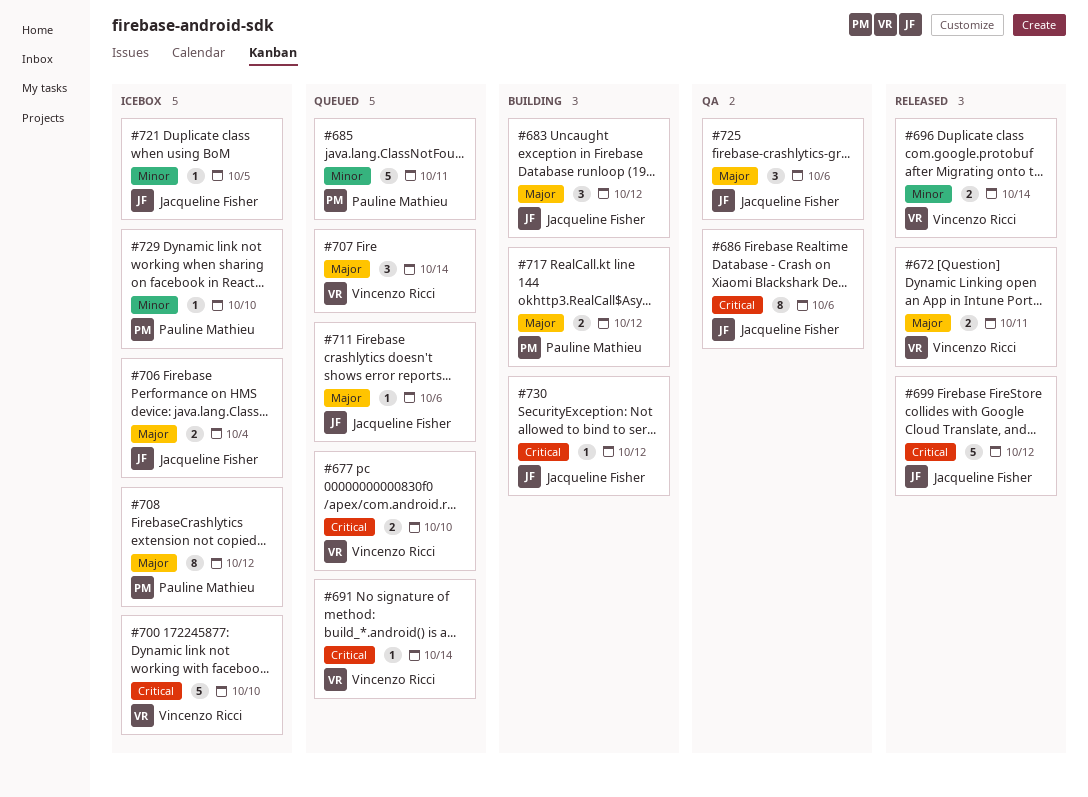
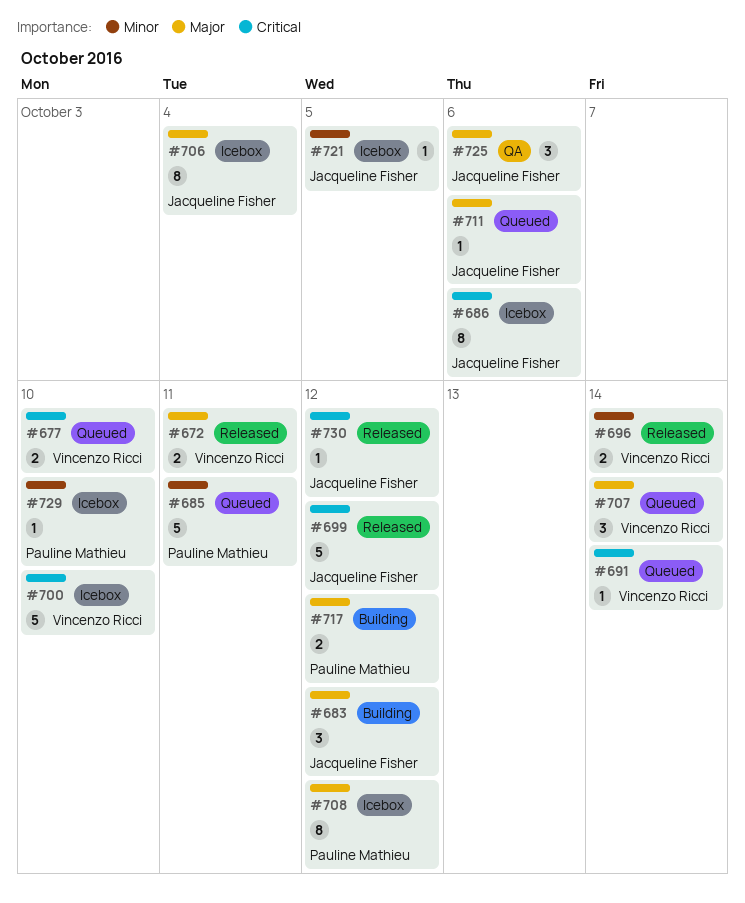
#686, status: QA -> Icebox
#706, estimate: 2 -> 8
#730, status: Building -> Released

